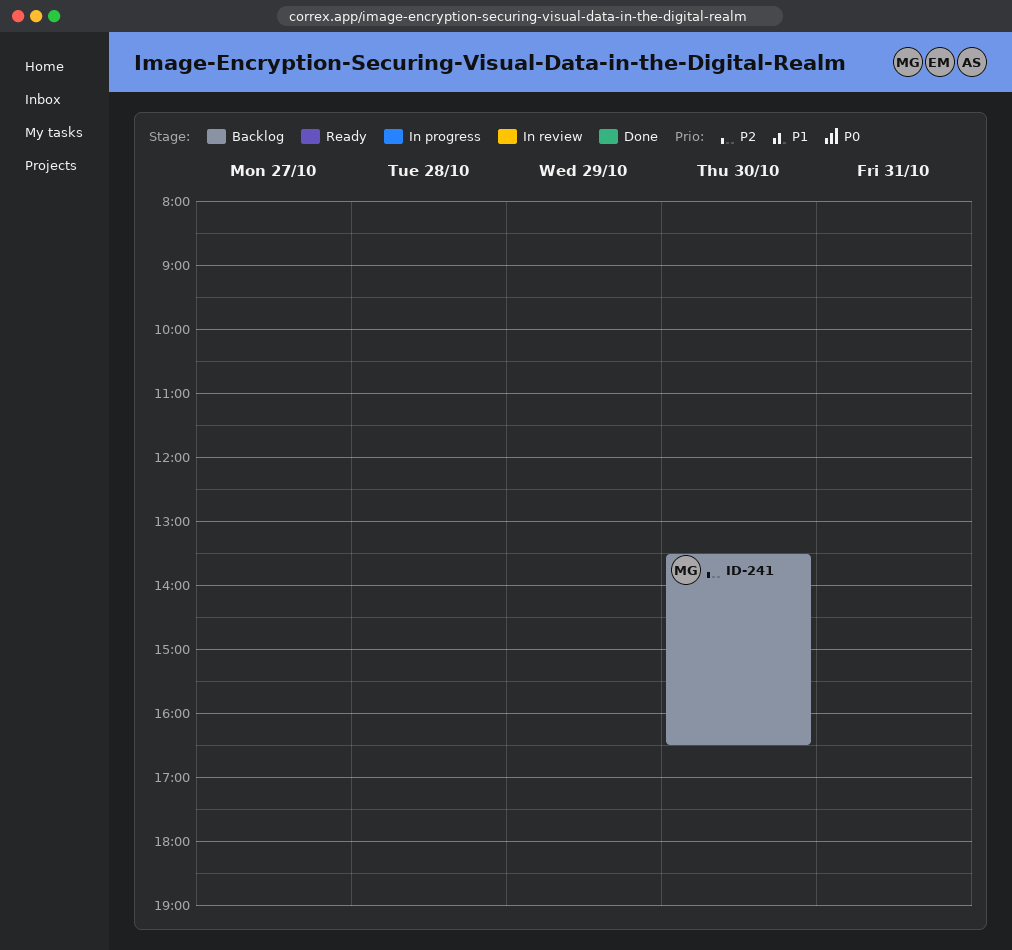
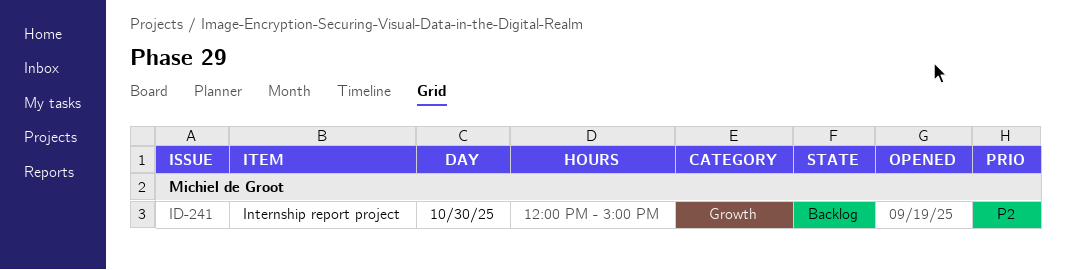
ID-241, begins: 13:30 -> 12:00
ID-241, ends: 16:30 -> 15:00

